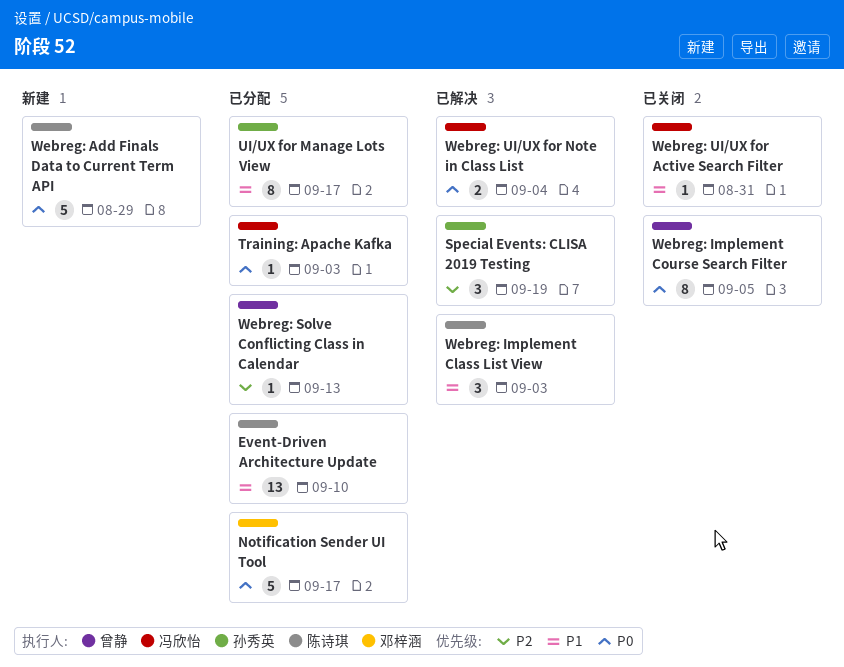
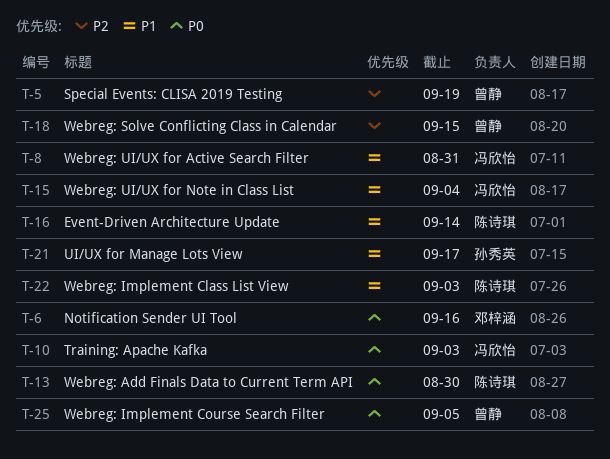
Event-Driven Architecture Update, due: Sep 10 -> Sep 14
Notification Sender UI Tool, due: Sep 17 -> Sep 16
Special Events: CLISA 2019 Testing, owner: 孙秀英 -> 曾静
Webreg: Add Finals Data to Current Term API, due: Aug 29 -> Aug 30
Webreg: Solve Conflicting Class in Calendar, due: Sep 13 -> Sep 15
Webreg: UI/UX for Note in Class List, priority: P0 -> P1

